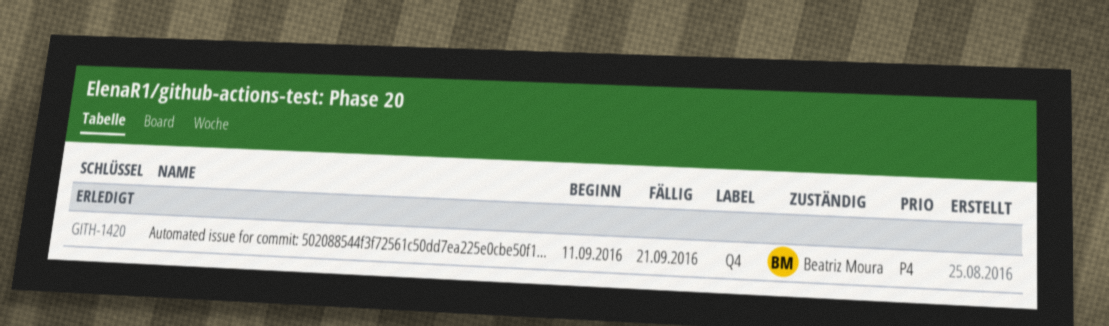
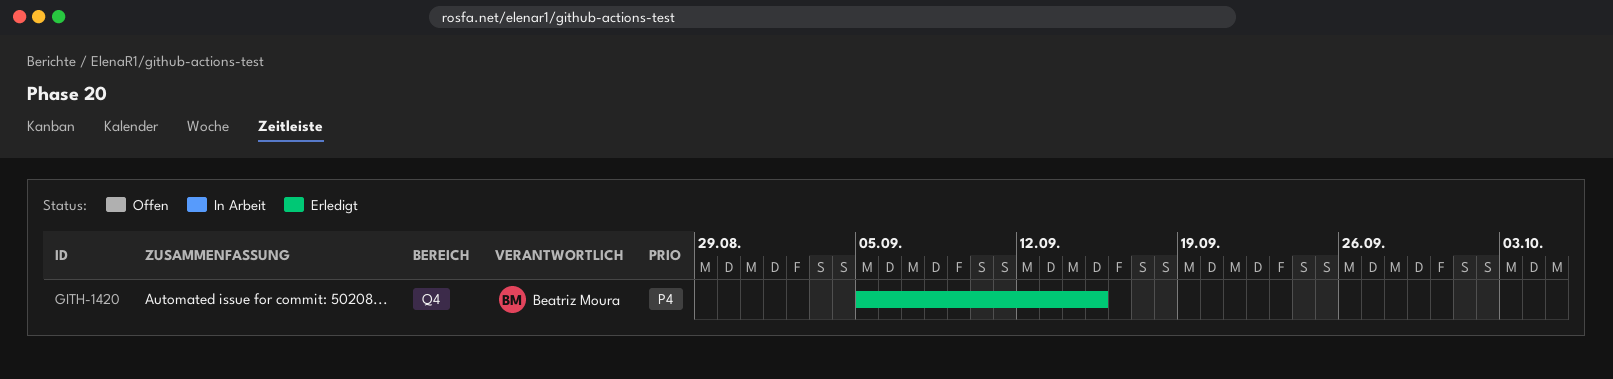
GITH-1420, start: Sep 11 -> Sep 5
GITH-1420, due: Sep 21 -> Sep 15

